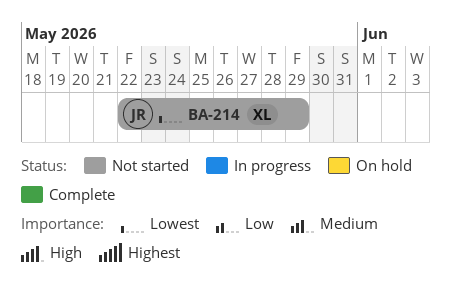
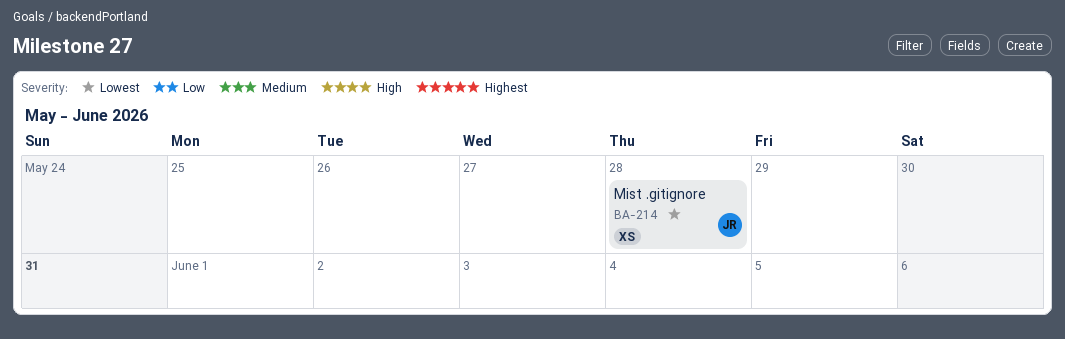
BA-214, estimate: XL -> XS
BA-214, due: May 29 -> May 28

